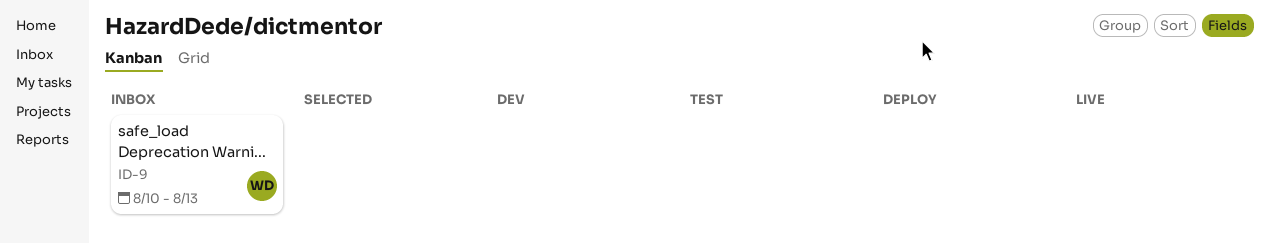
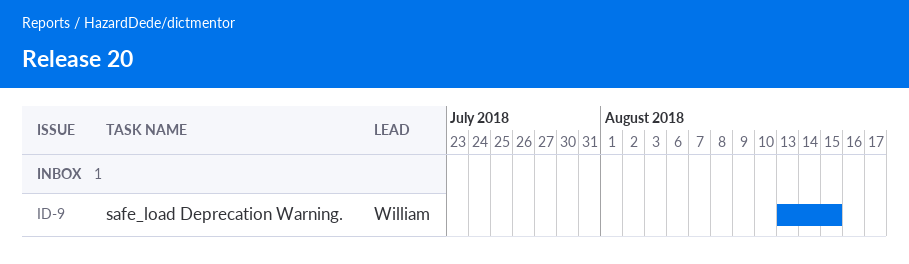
ID-9, start: Aug 10 -> Aug 13
ID-9, due: Aug 13 -> Aug 15

